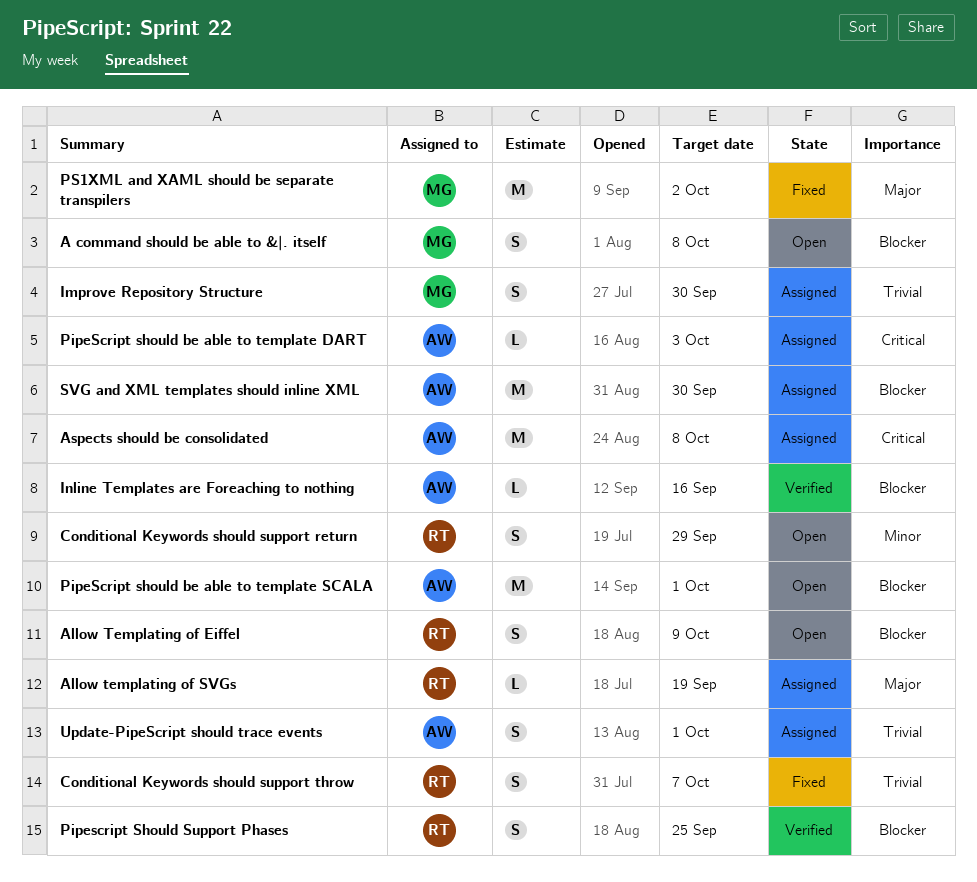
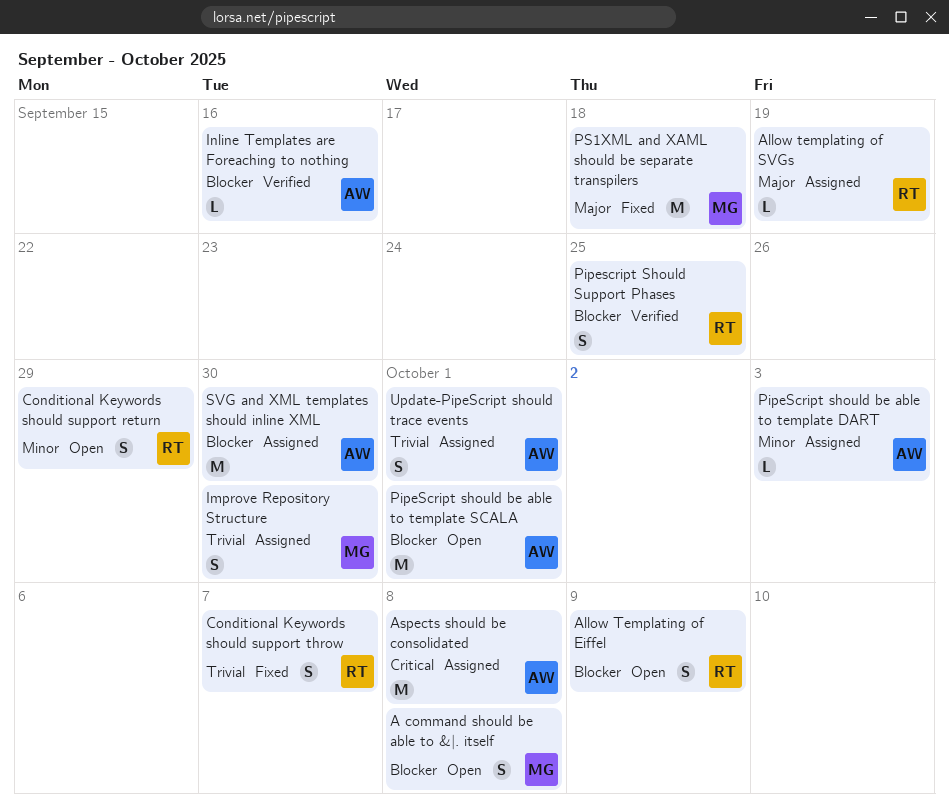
PipeScript should be able to template DART, priority: Critical -> Minor
PS1XML and XAML should be separate transpilers, due: Oct 2 -> Sep 18

